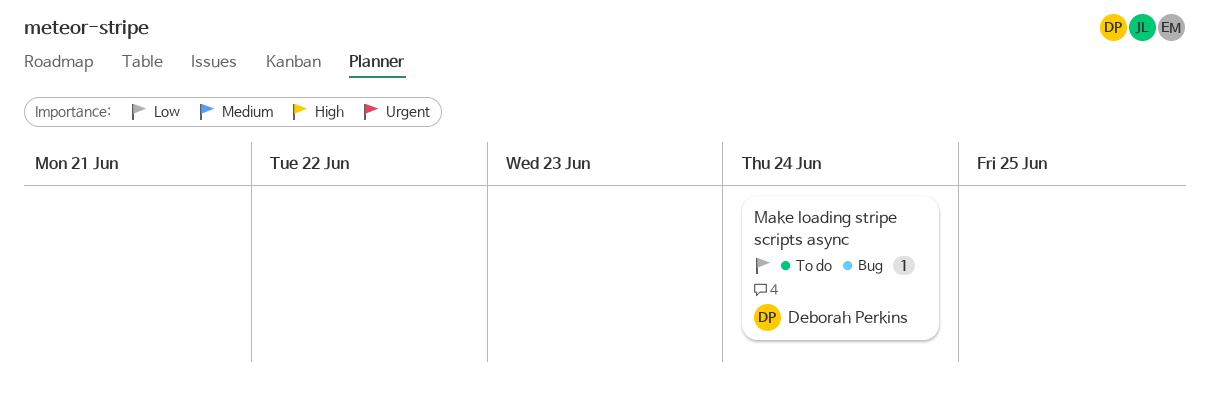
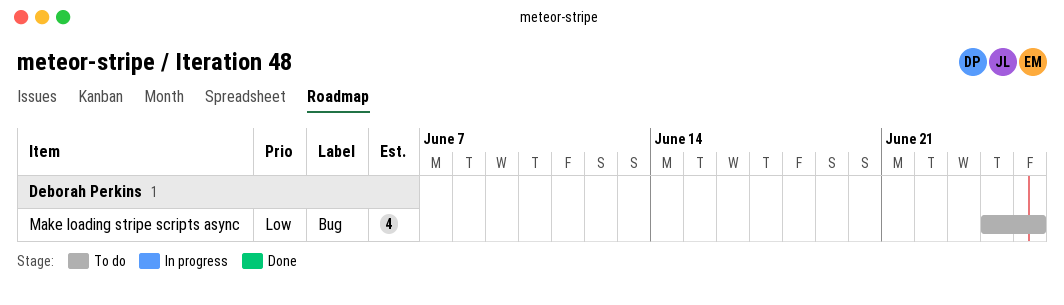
Make loading stripe scripts async, estimate: 1 -> 4
Make loading stripe scripts async, due: Jun 24 -> Jun 25

